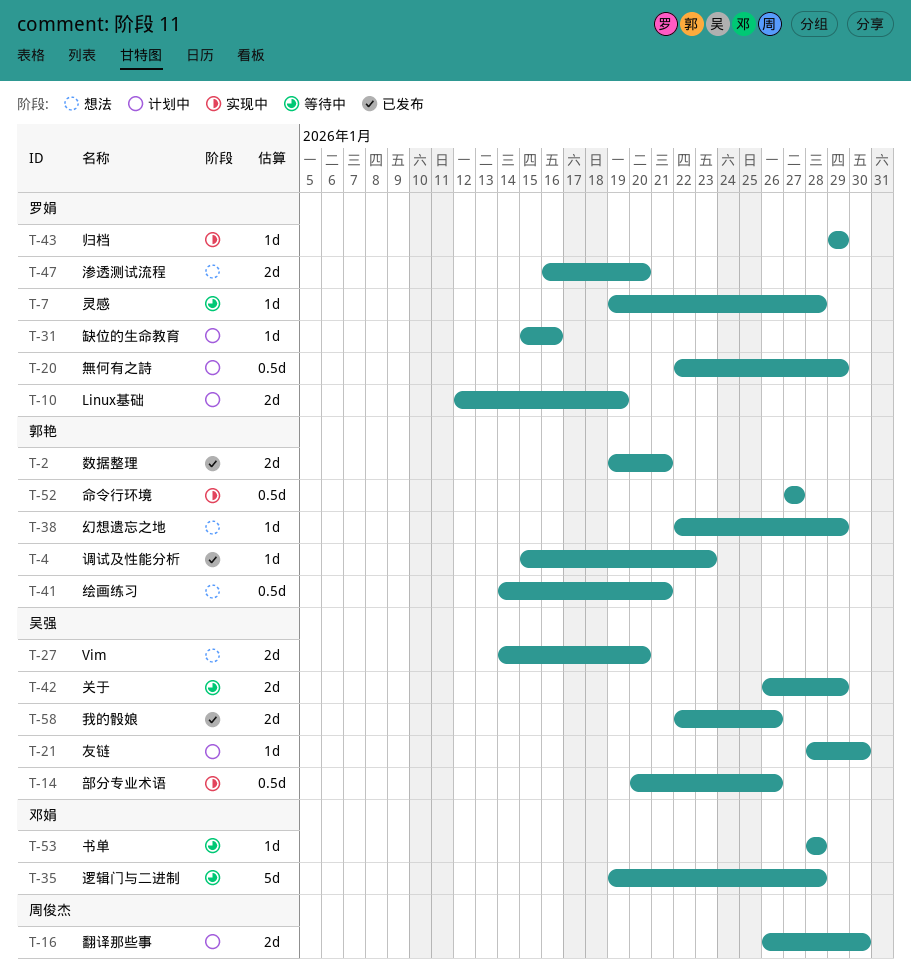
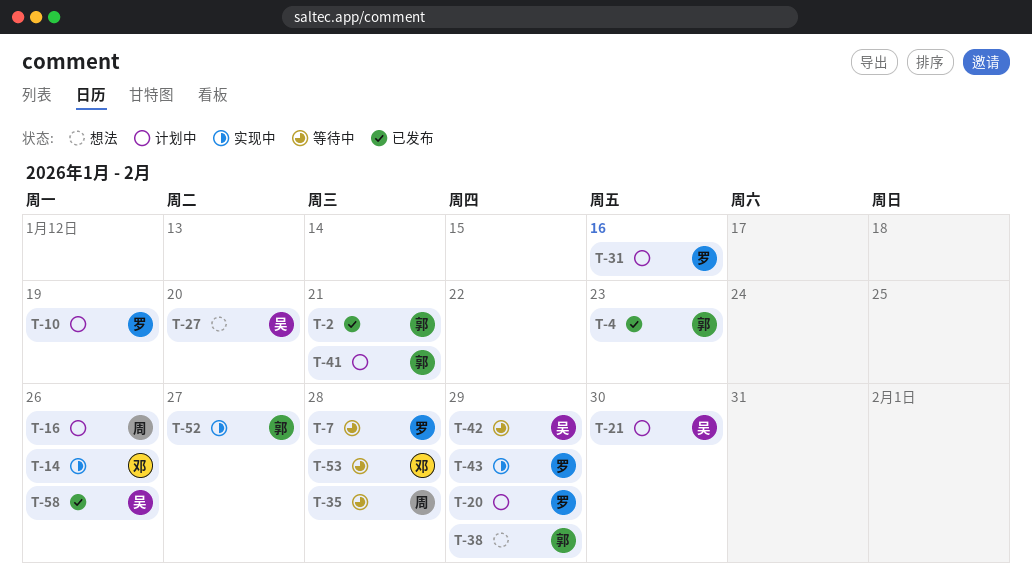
T-14, owner: 吴强 -> 邓娟
T-16, due: Jan 30 -> Jan 26
T-35, owner: 邓娟 -> 周俊杰
T-41, status: 想法 -> 计划中
T-47: present -> none

